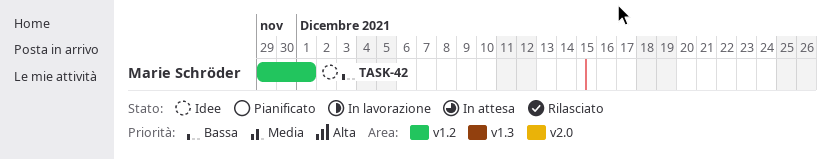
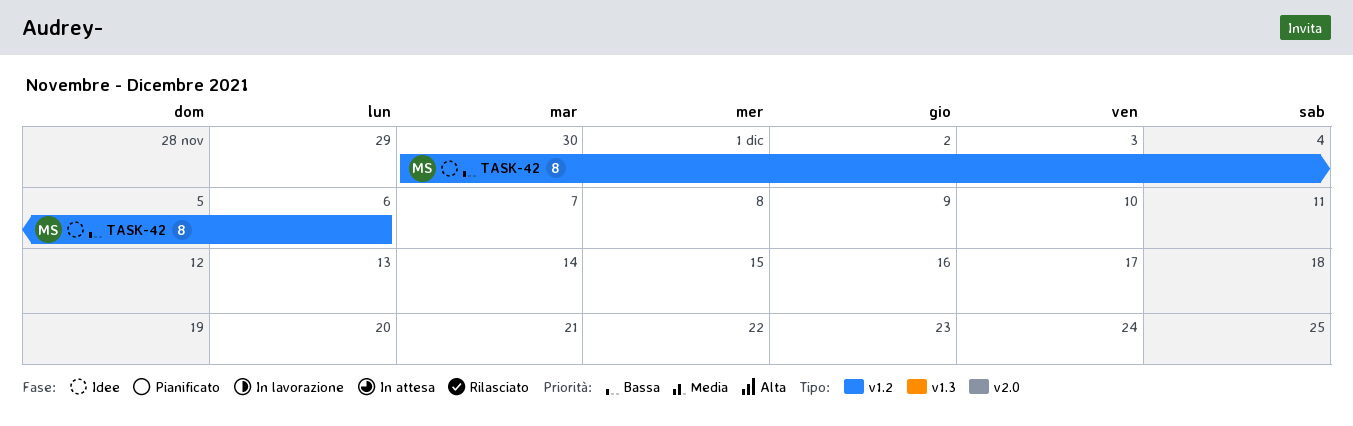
TASK-42, start: Nov 29 -> Nov 30
TASK-42, due: Dec 1 -> Dec 6

